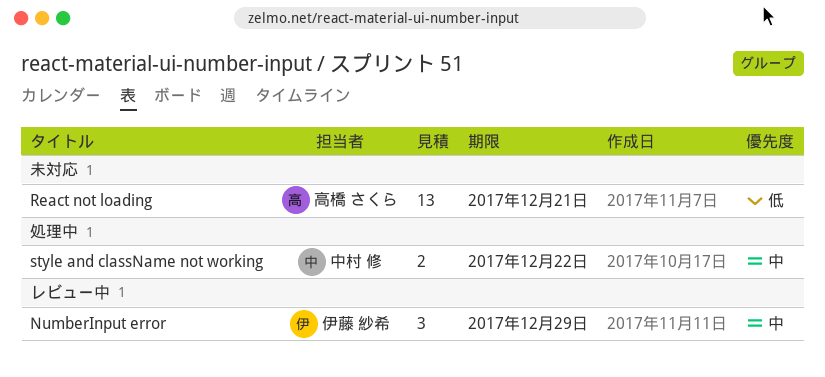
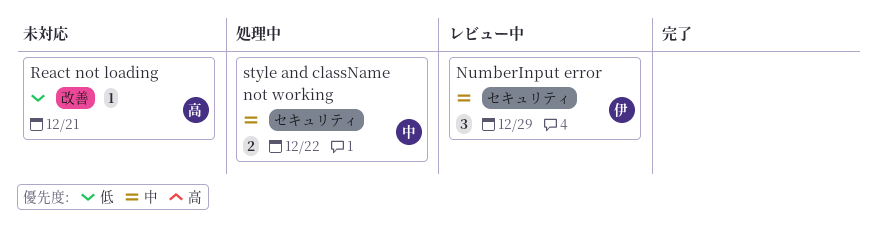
React not loading, estimate: 13 -> 1

